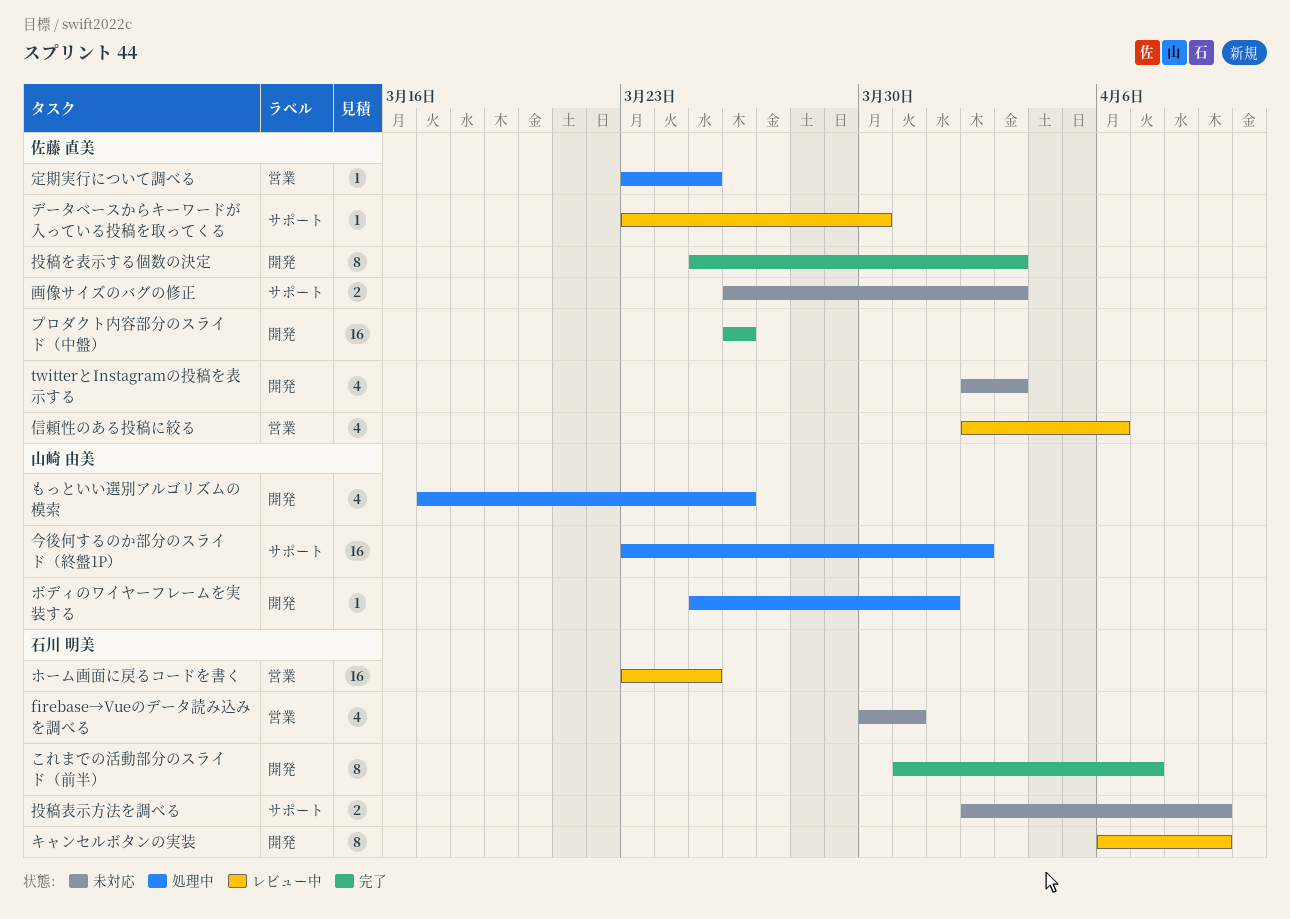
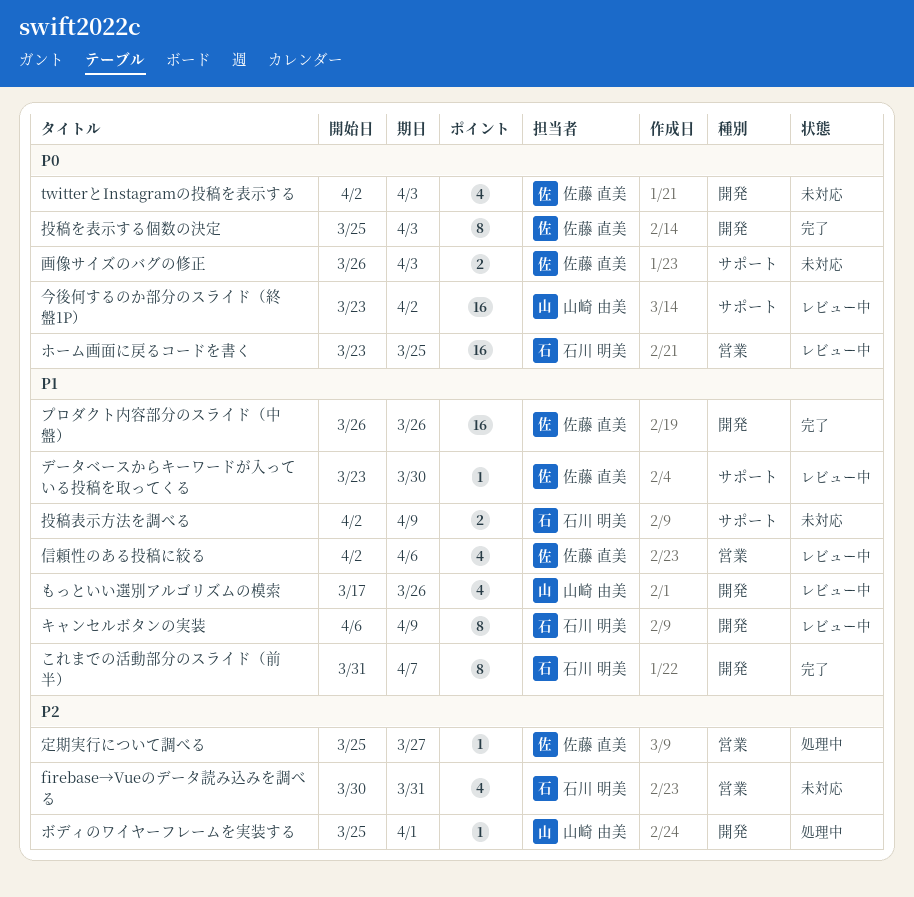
もっといい選別アルゴリズムの模索, status: 処理中 -> レビュー中
今後何するのか部分のスライド（終盤1P）, status: 処理中 -> レビュー中
定期実行について調べる, start: Mar 23 -> Mar 25
定期実行について調べる, due: Mar 25 -> Mar 27

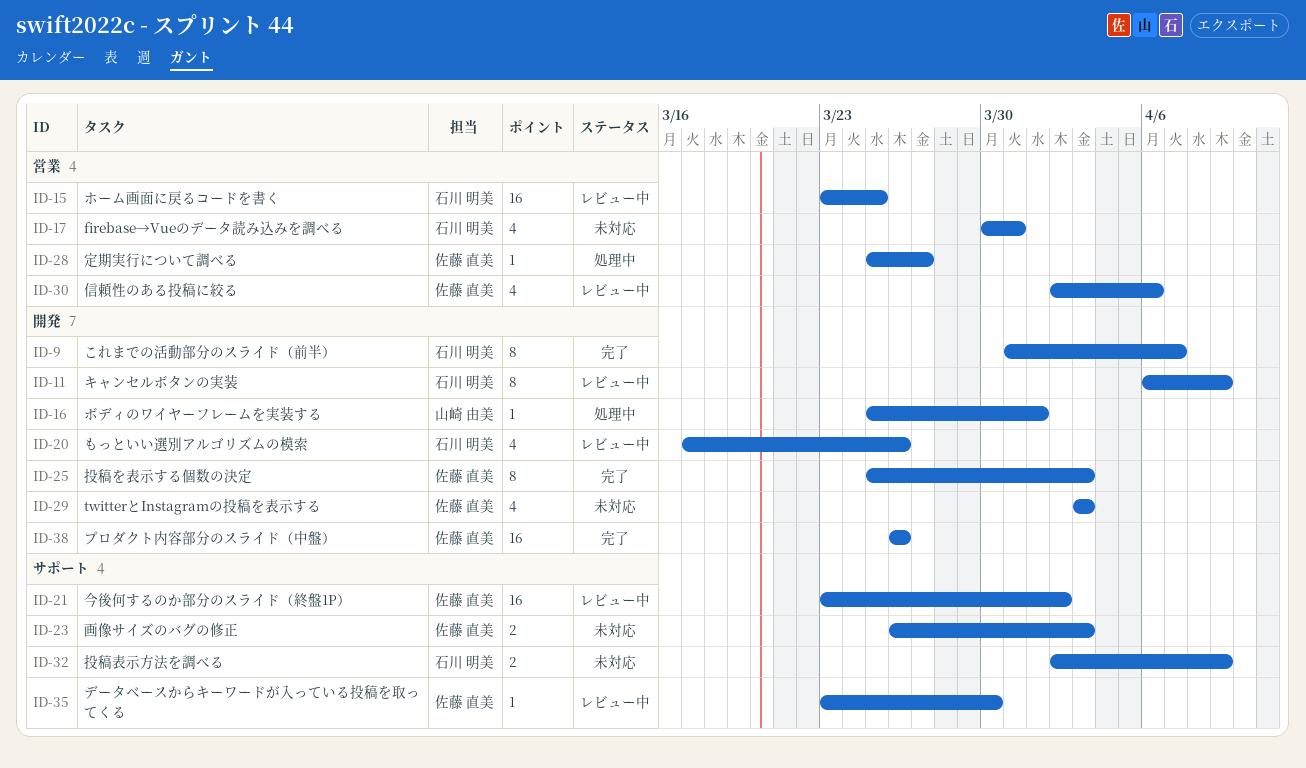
twitterとInstagramの投稿を表示する, start: Apr 2 -> Apr 3
もっといい選別アルゴリズムの模索, owner: 山崎 由美 -> 石川 明美
今後何するのか部分のスライド（終盤1P）, owner: 山崎 由美 -> 佐藤 直美

